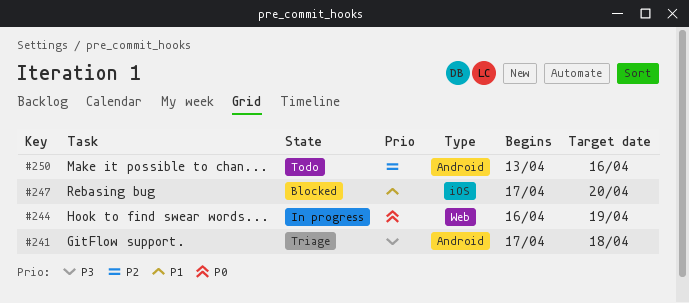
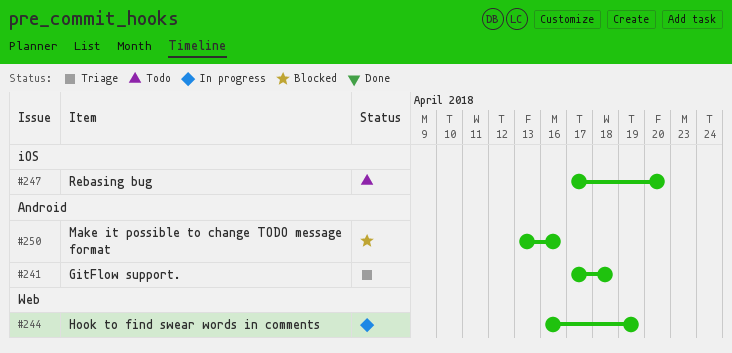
#247, status: Blocked -> Todo
#250, status: Todo -> Blocked

